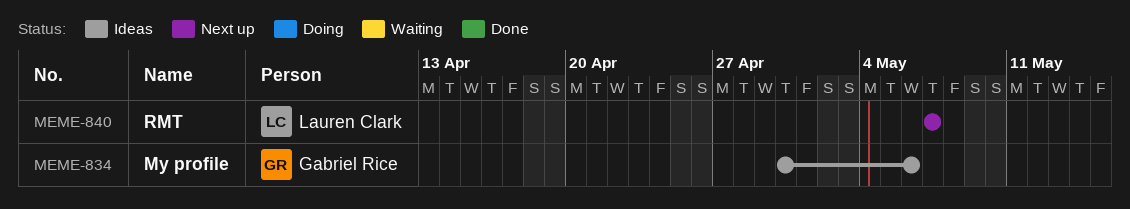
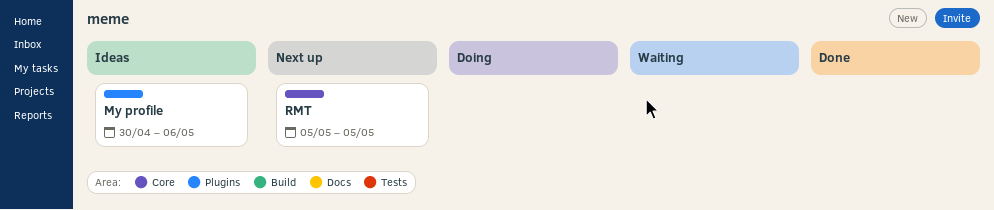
RMT, start: May 7 -> May 5
RMT, due: May 7 -> May 5

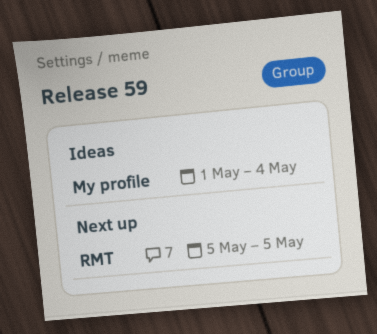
My profile, start: Apr 30 -> May 1
My profile, due: May 6 -> May 4

